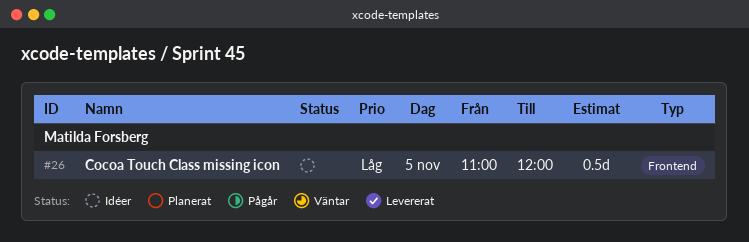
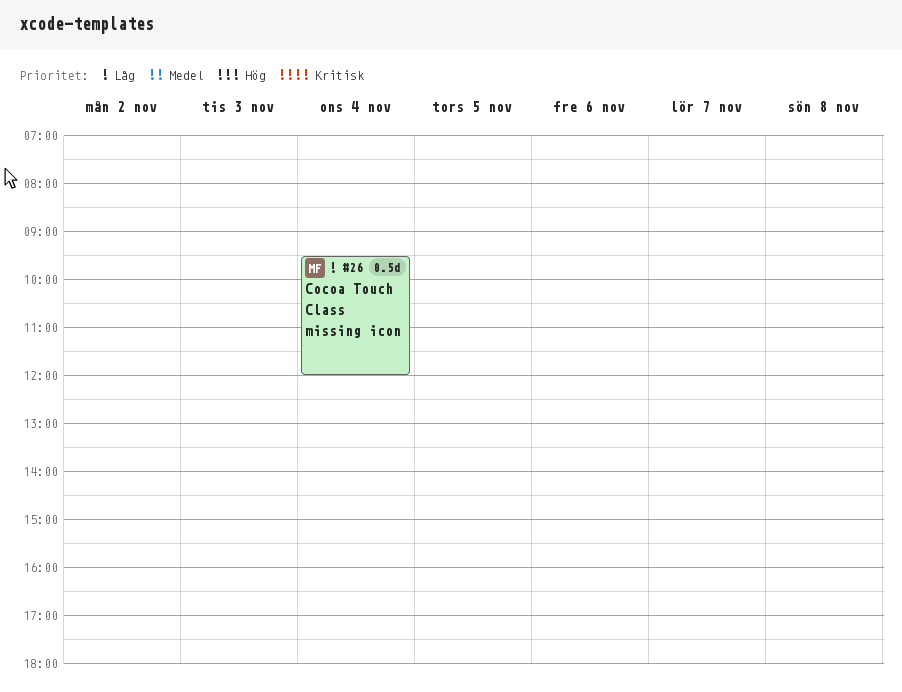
#26, day: Nov 5 -> Nov 4
#26, begins: 11:00 -> 09:30

